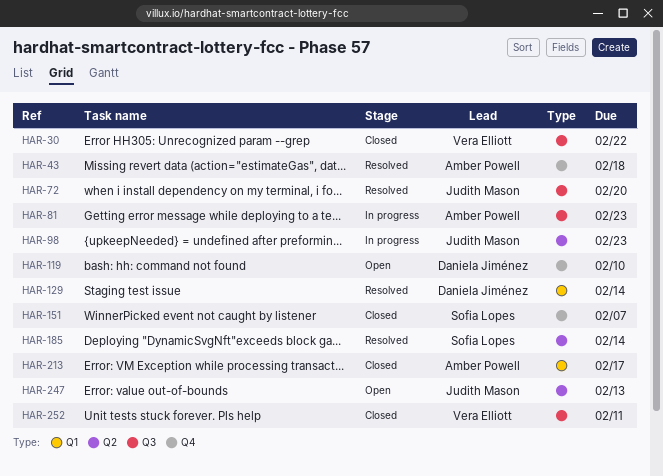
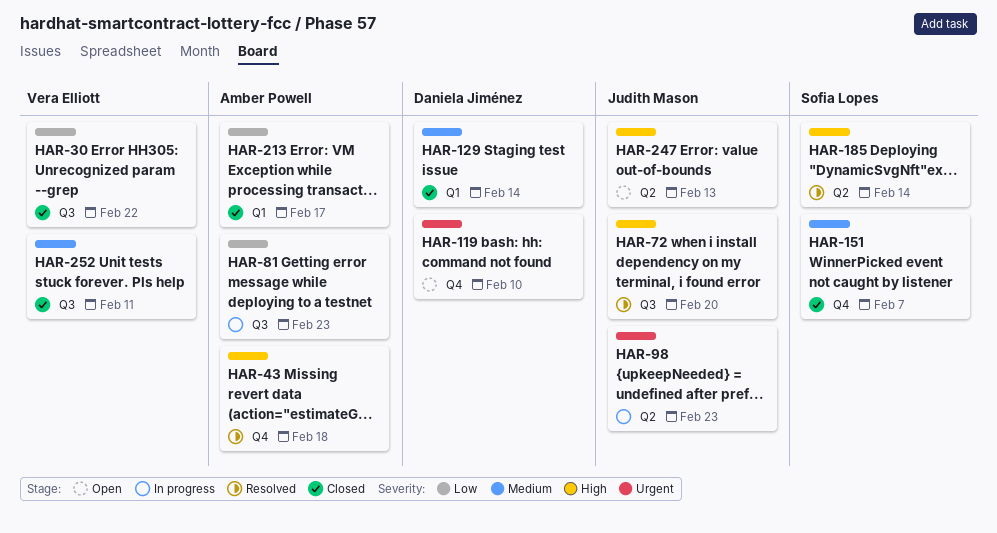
HAR-129, status: Resolved -> Closed

